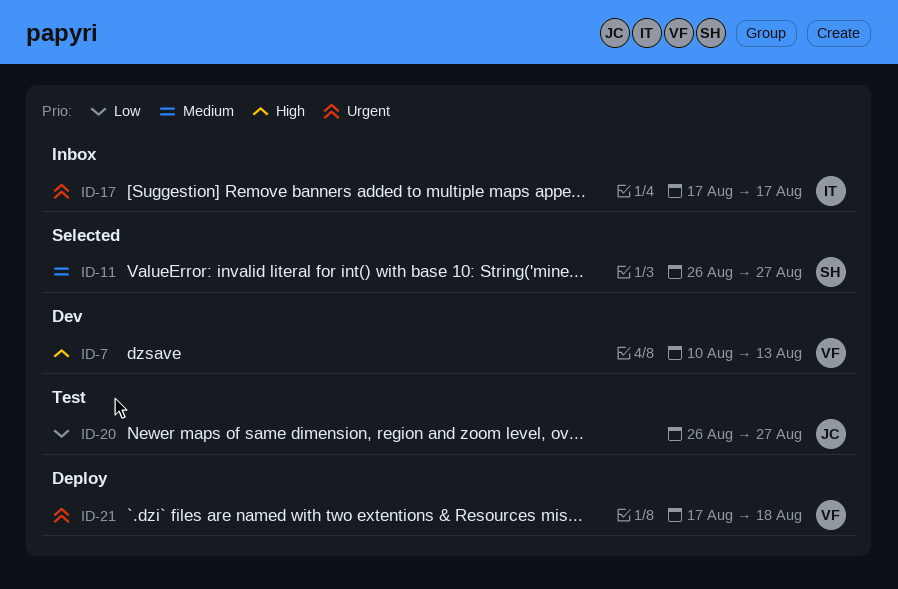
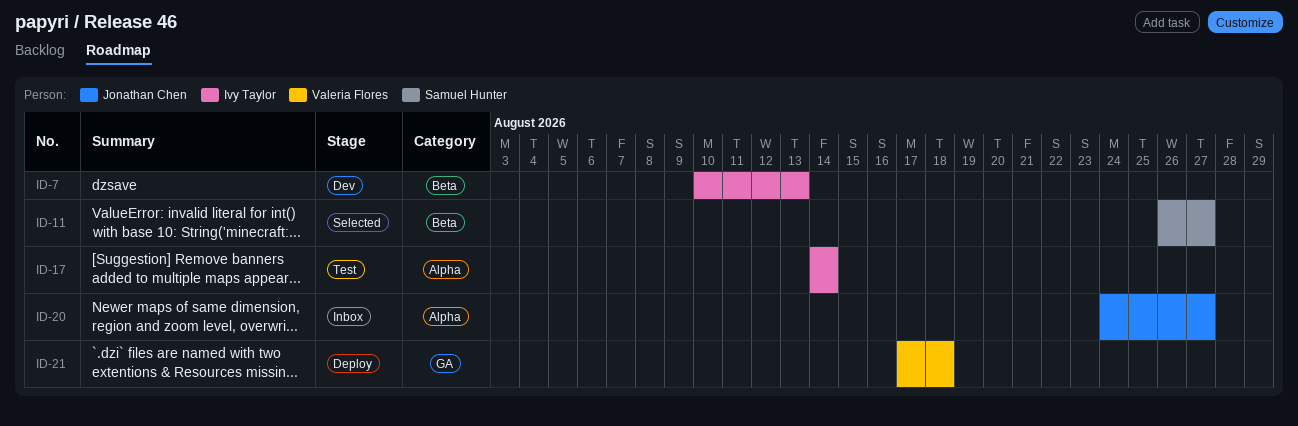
ID-7, owner: Valeria Flores -> Ivy Taylor
ID-17, status: Inbox -> Test
ID-17, start: Aug 17 -> Aug 14
ID-17, due: Aug 17 -> Aug 14
ID-20, status: Test -> Inbox
ID-20, start: Aug 26 -> Aug 24

